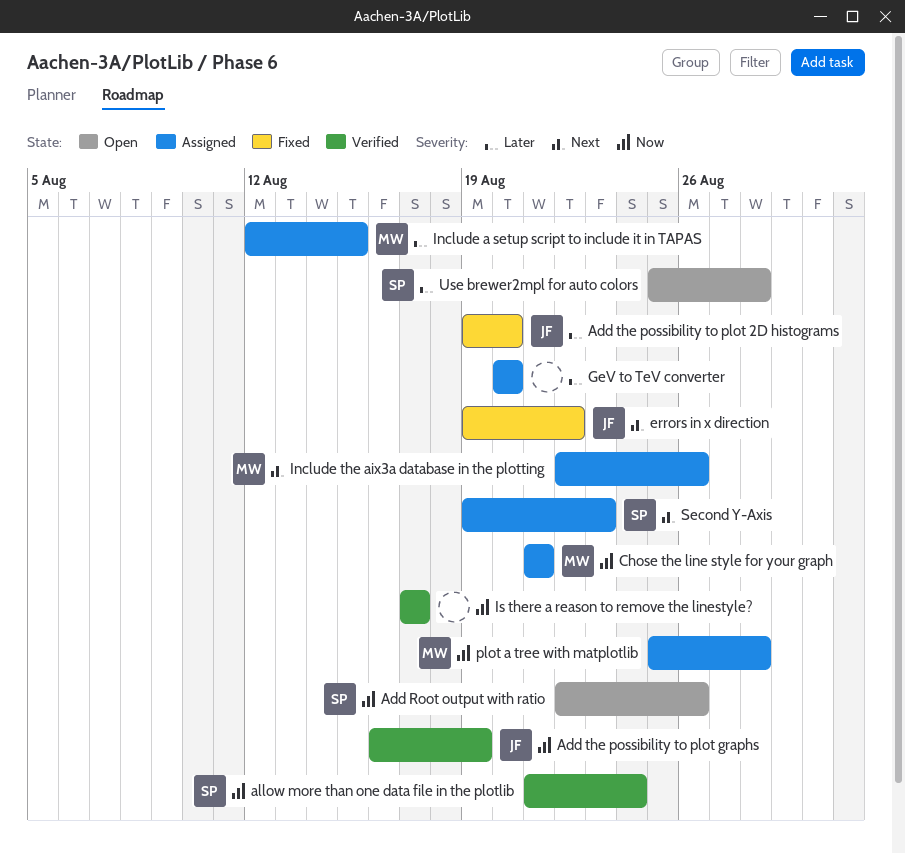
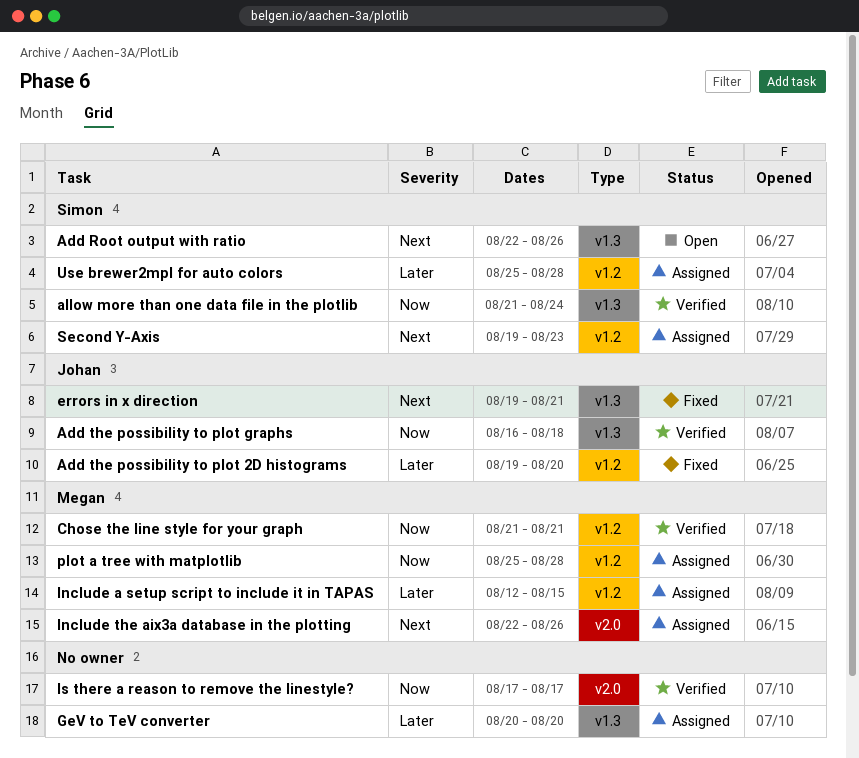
Add Root output with ratio, priority: Now -> Next
Add the possibility to plot graphs, due: Aug 19 -> Aug 18
Chose the line style for your graph, status: Assigned -> Verified
errors in x direction, due: Aug 22 -> Aug 21
Use brewer2mpl for auto colors, status: Open -> Assigned

